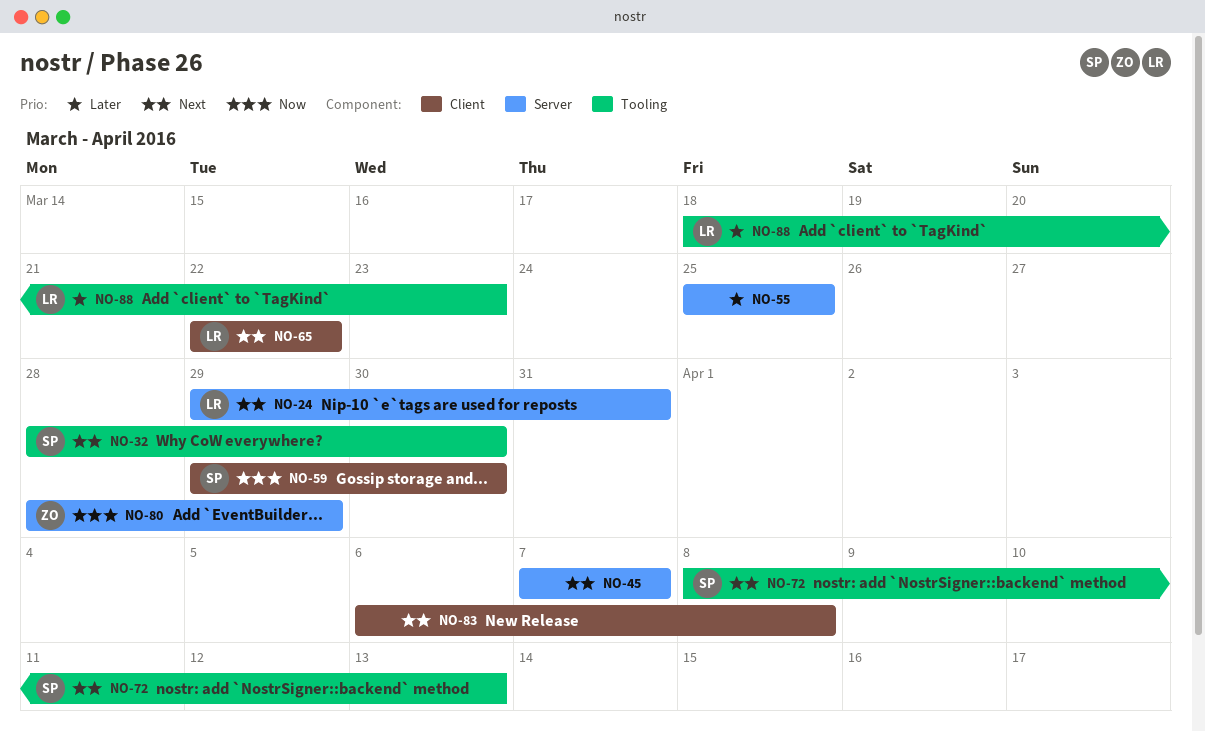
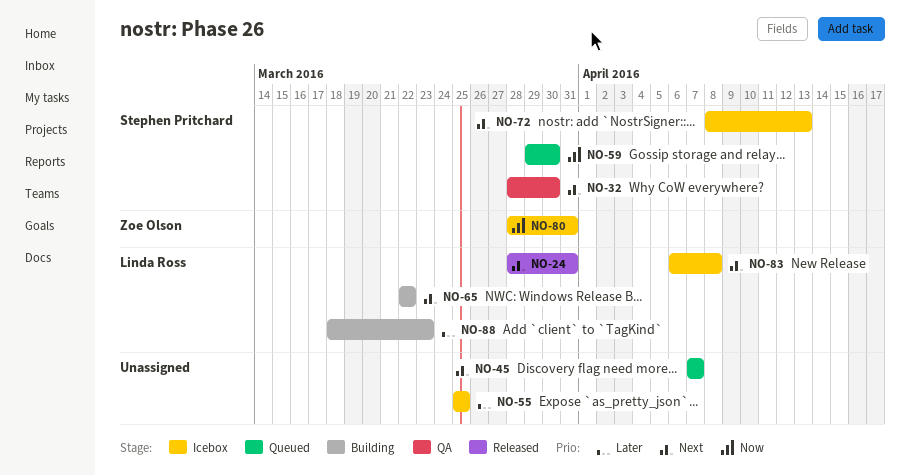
NO-24, start: Mar 29 -> Mar 28
NO-80, due: Mar 29 -> Mar 31
NO-83, owner: none -> Linda Ross

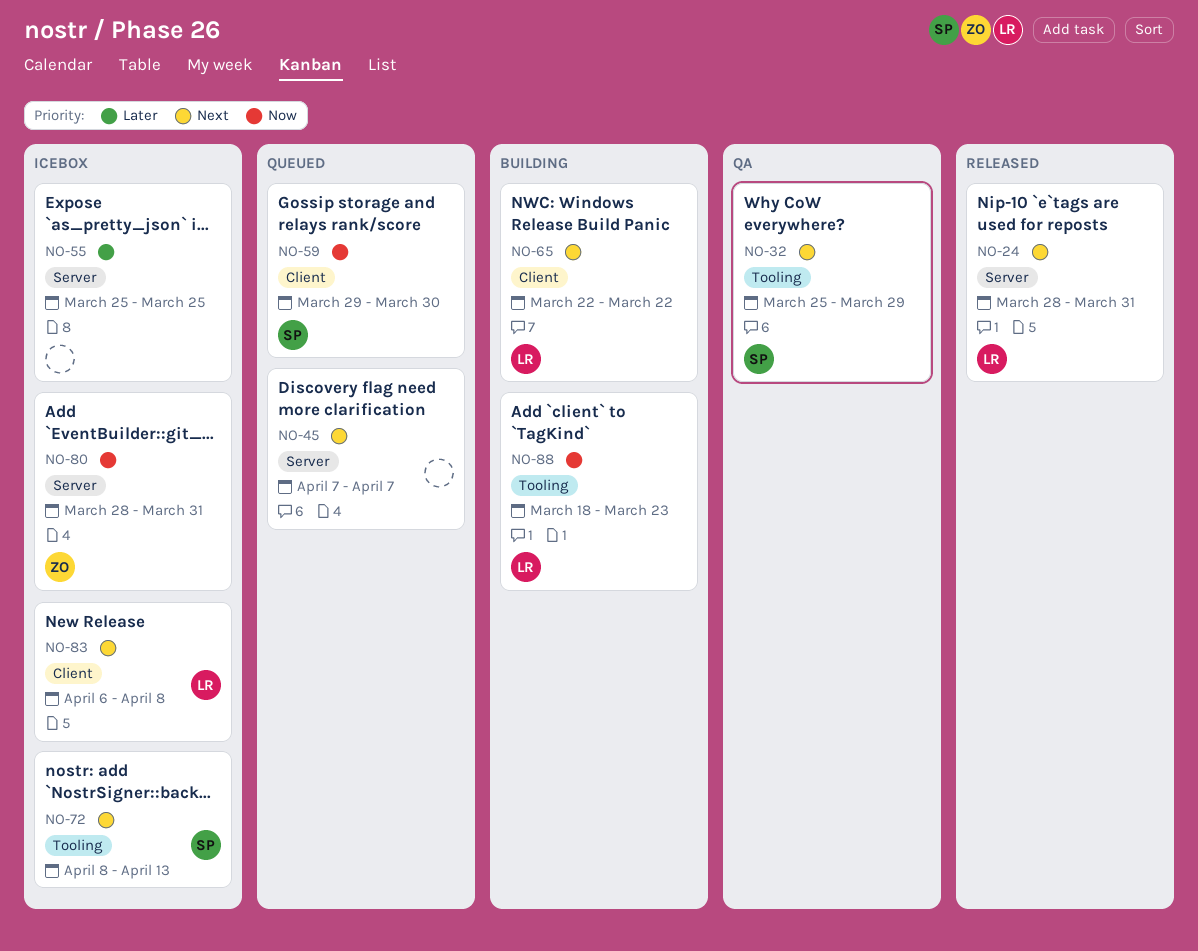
NO-32, start: Mar 28 -> Mar 25
NO-32, due: Mar 30 -> Mar 29
NO-88, priority: Later -> Now

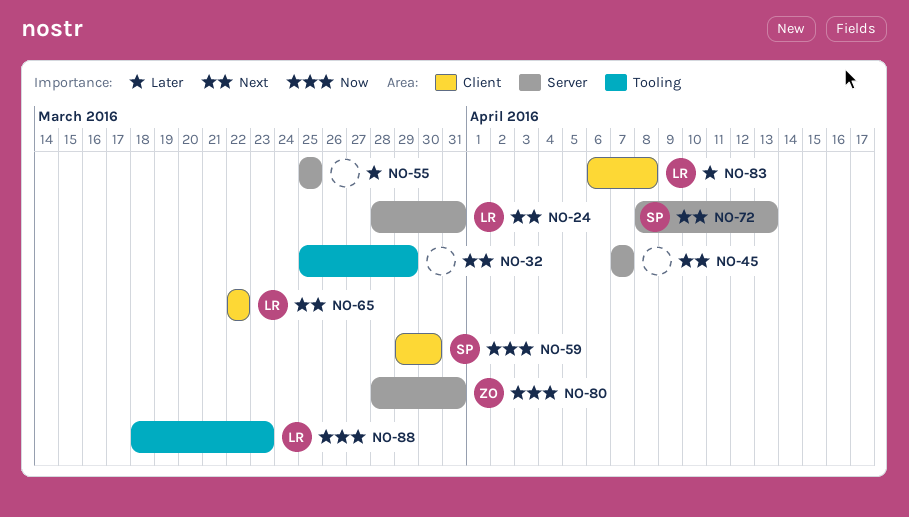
NO-32, owner: SP -> none
NO-72, label: Tooling -> Server
NO-83, priority: Next -> Later

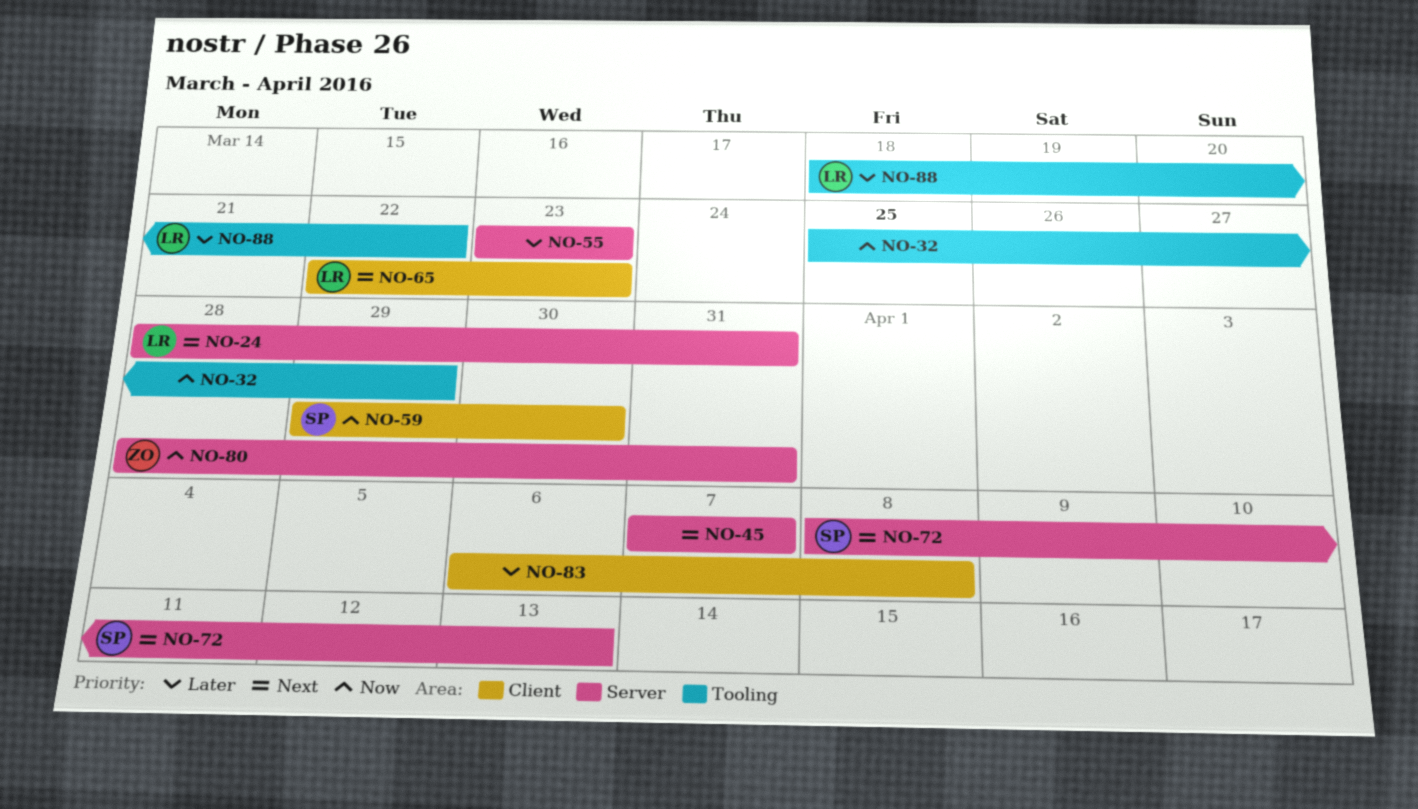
NO-32, priority: Next -> Now
NO-55, start: Mar 25 -> Mar 23
NO-55, due: Mar 25 -> Mar 23
NO-65, due: Mar 22 -> Mar 23
NO-83, owner: LR -> none
NO-88, priority: Now -> Later
NO-88, due: Mar 23 -> Mar 22

